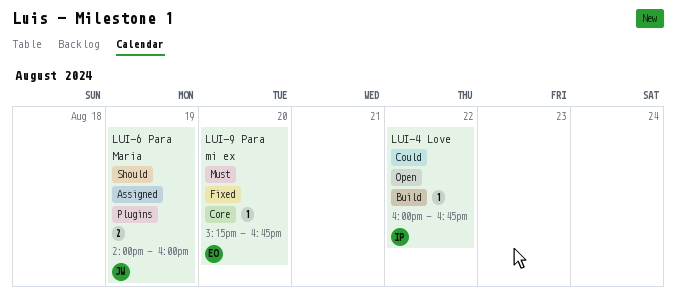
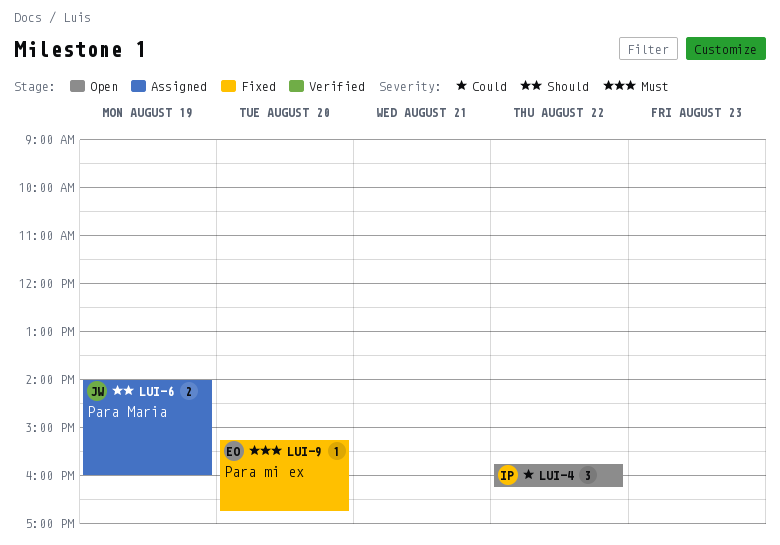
LUI-4, estimate: 1 -> 3
LUI-4, begins: 16:00 -> 15:45
LUI-4, ends: 16:45 -> 16:15

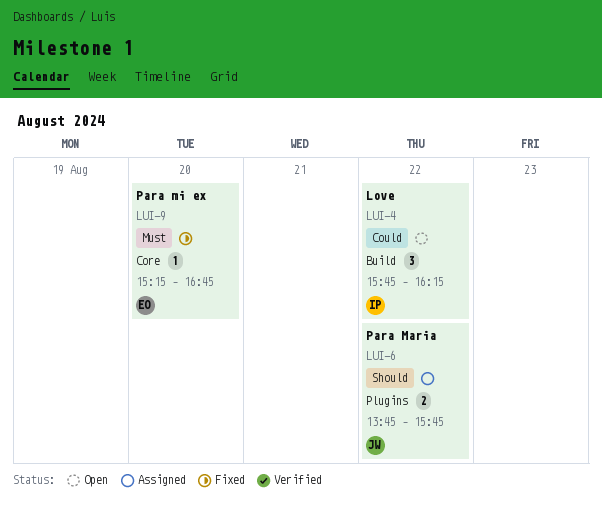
LUI-6, day: Aug 19 -> Aug 22
LUI-6, begins: 14:00 -> 13:45
LUI-6, ends: 16:00 -> 15:45

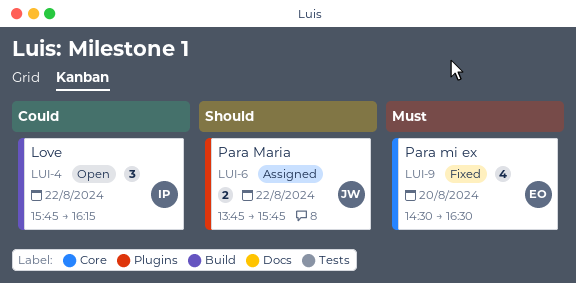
LUI-9, estimate: 1 -> 4
LUI-9, begins: 15:15 -> 14:30
LUI-9, ends: 16:45 -> 16:30

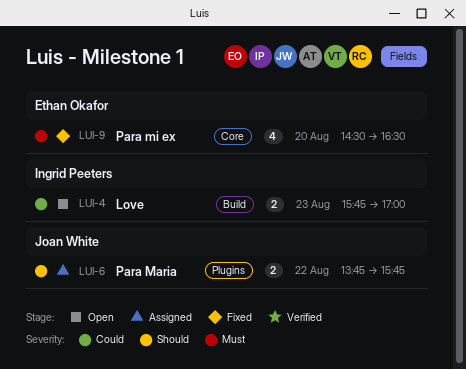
LUI-4, estimate: 3 -> 2
LUI-4, day: Aug 22 -> Aug 23
LUI-4, ends: 16:15 -> 17:00

